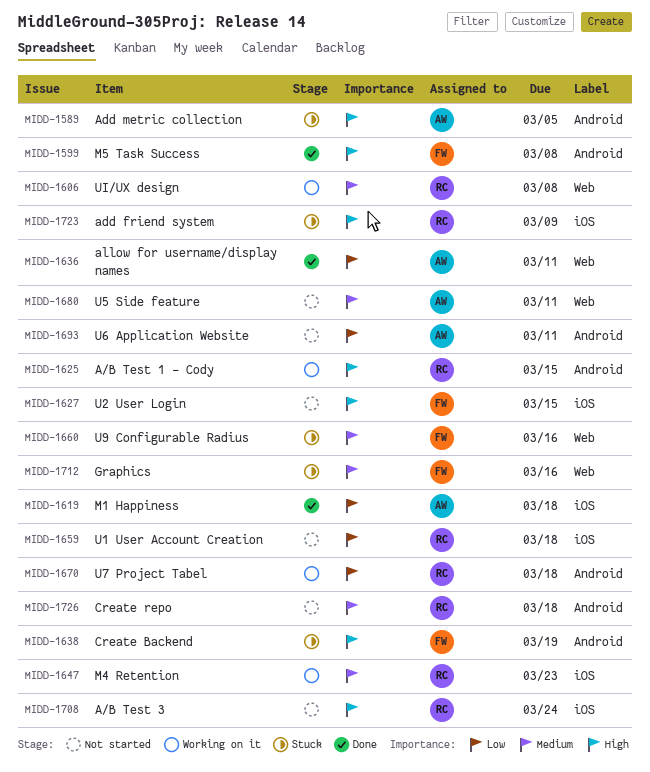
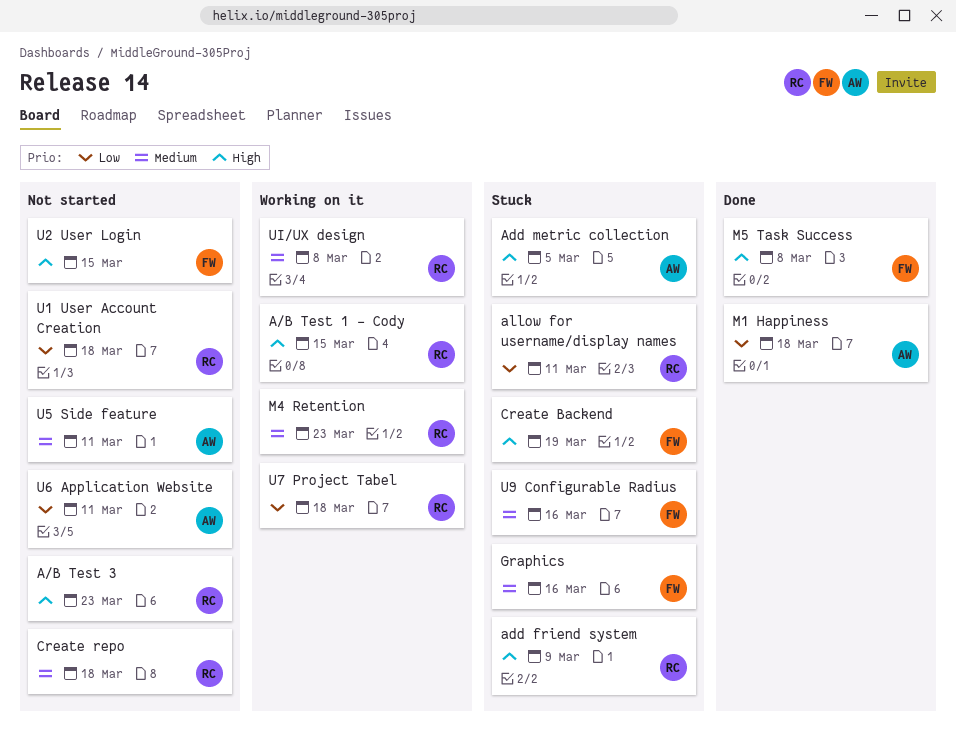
A/B Test 3, due: Mar 24 -> Mar 23
allow for username/display names, status: Done -> Stuck
allow for username/display names, owner: AW -> RC

